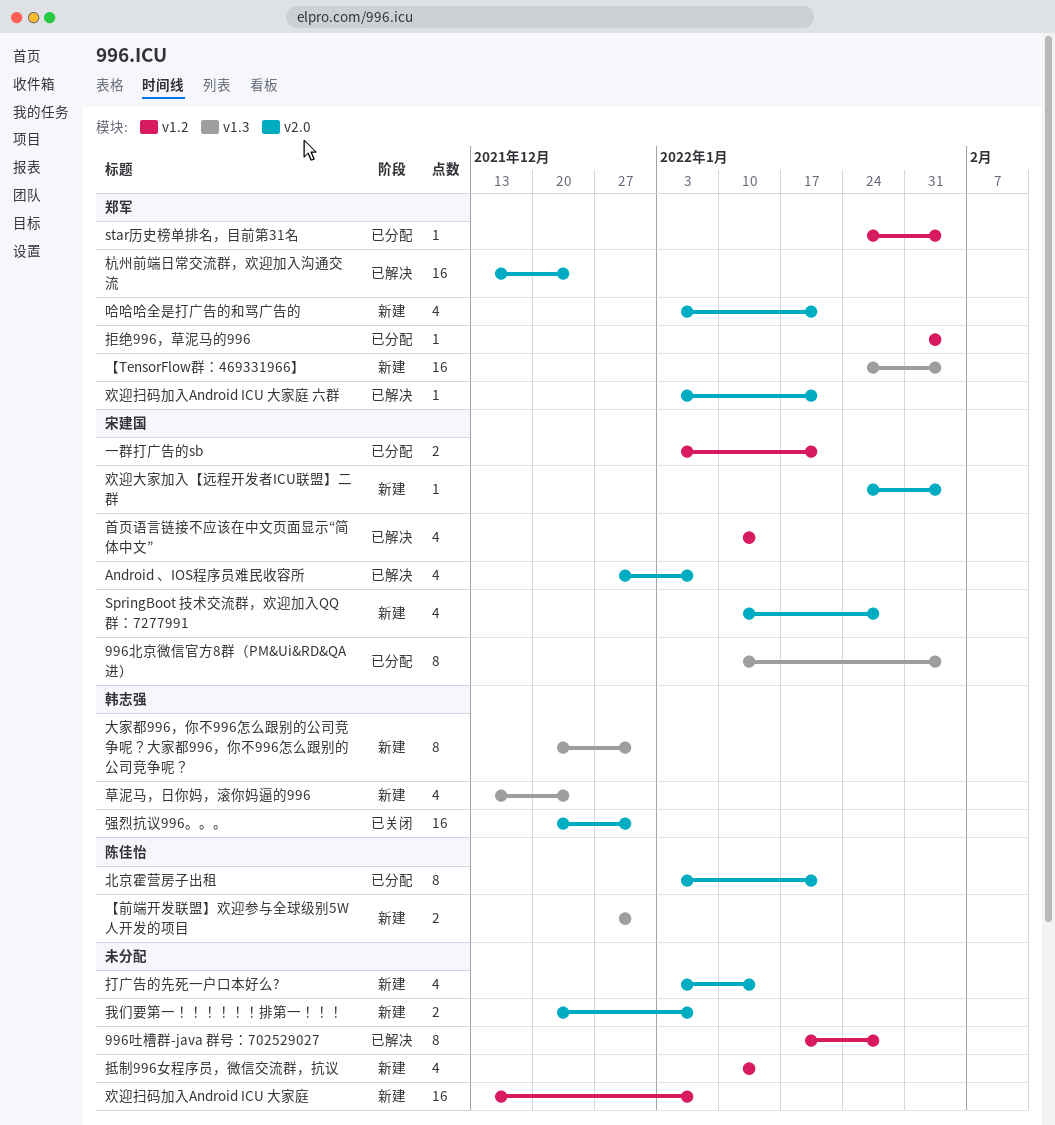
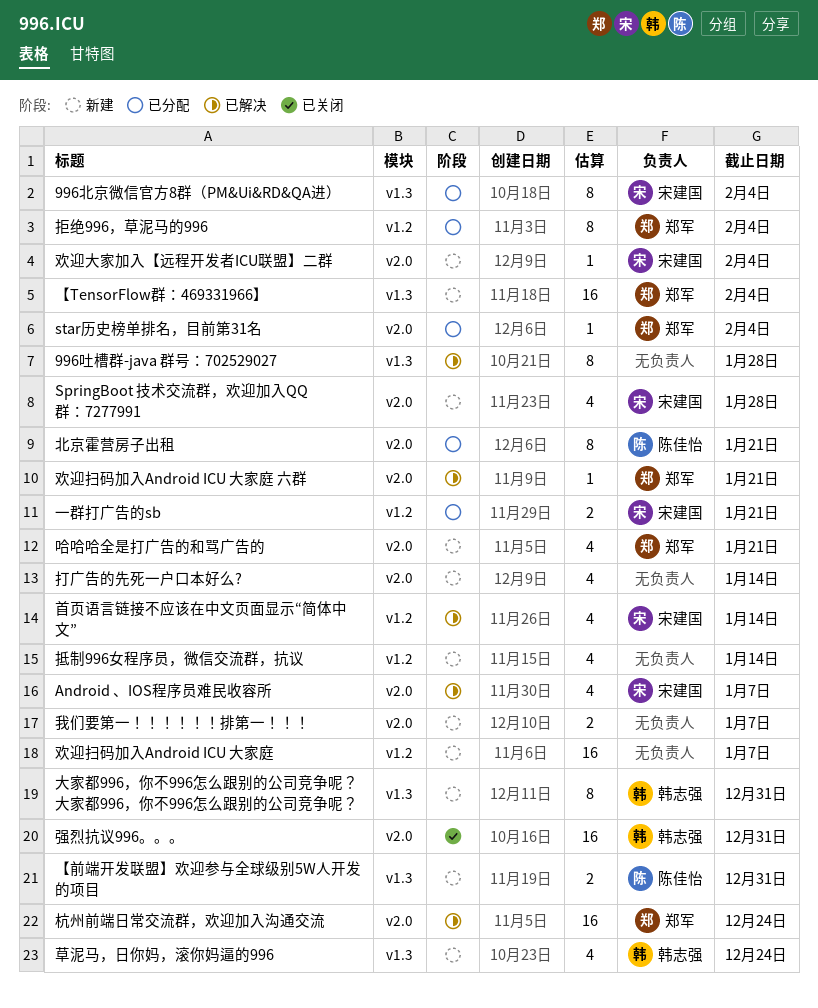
996吐槽群-java 群号：702529027, label: v1.2 -> v1.3
star历史榜单排名，目前第31名, label: v1.2 -> v2.0
拒绝996，草泥马的996, estimate: 1 -> 8

